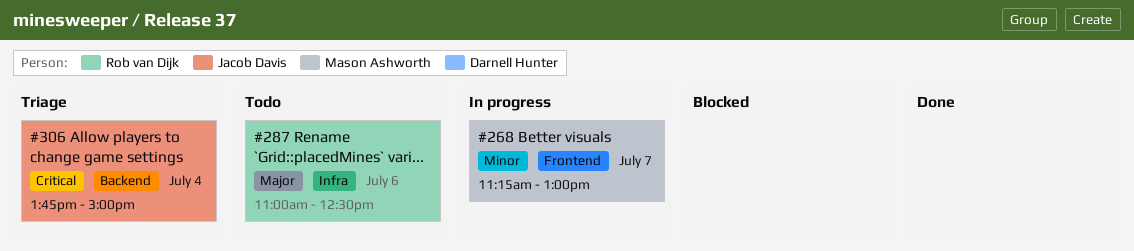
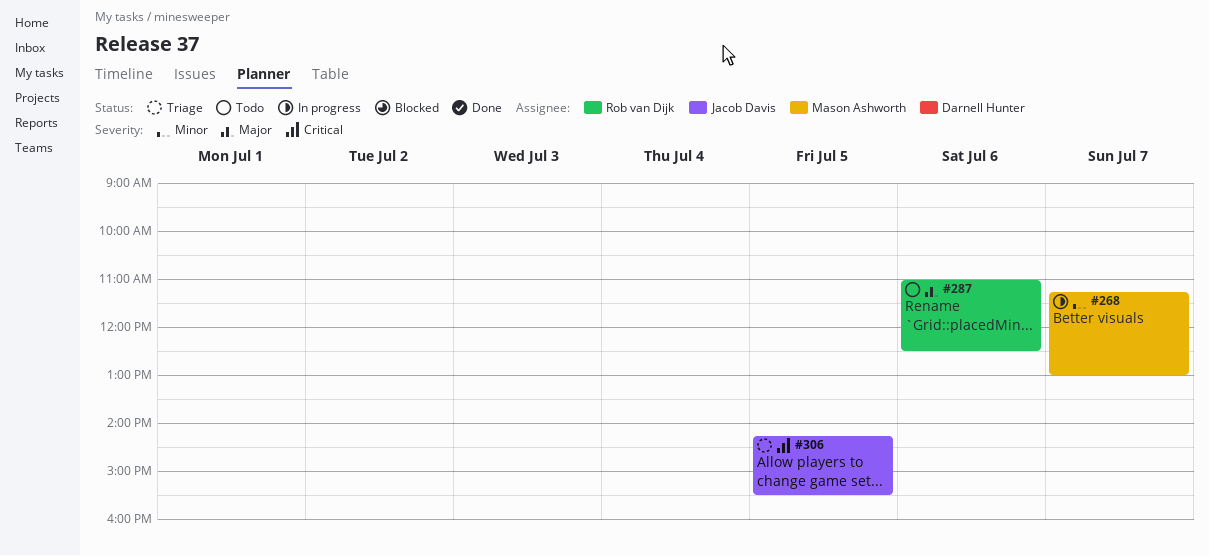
#306, day: Jul 4 -> Jul 5
#306, begins: 13:45 -> 14:15
#306, ends: 15:00 -> 15:30

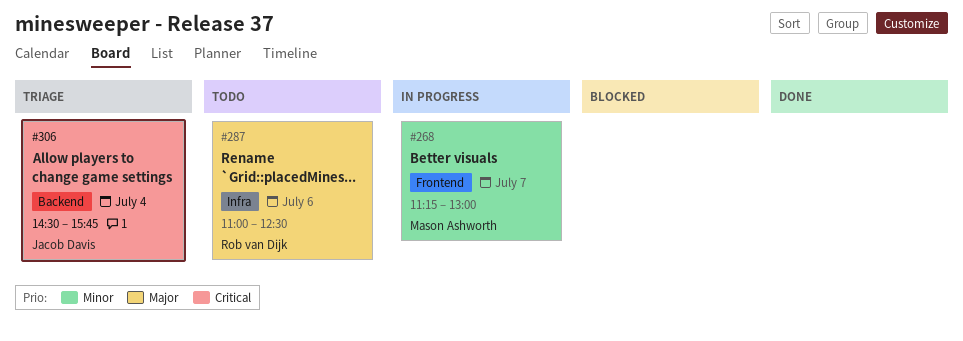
#306, day: Jul 5 -> Jul 4
#306, begins: 14:15 -> 14:30
#306, ends: 15:30 -> 15:45

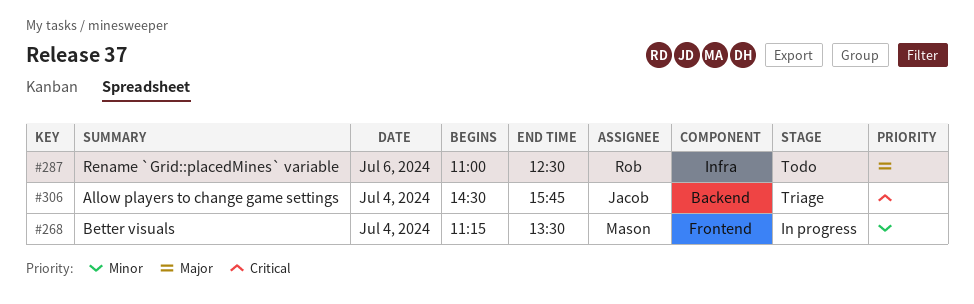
#268, day: Jul 7 -> Jul 4
#268, ends: 13:00 -> 13:30

